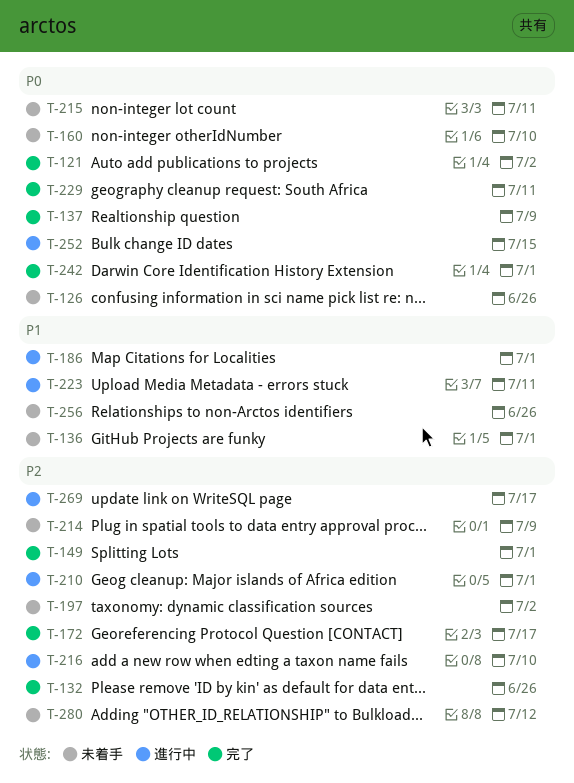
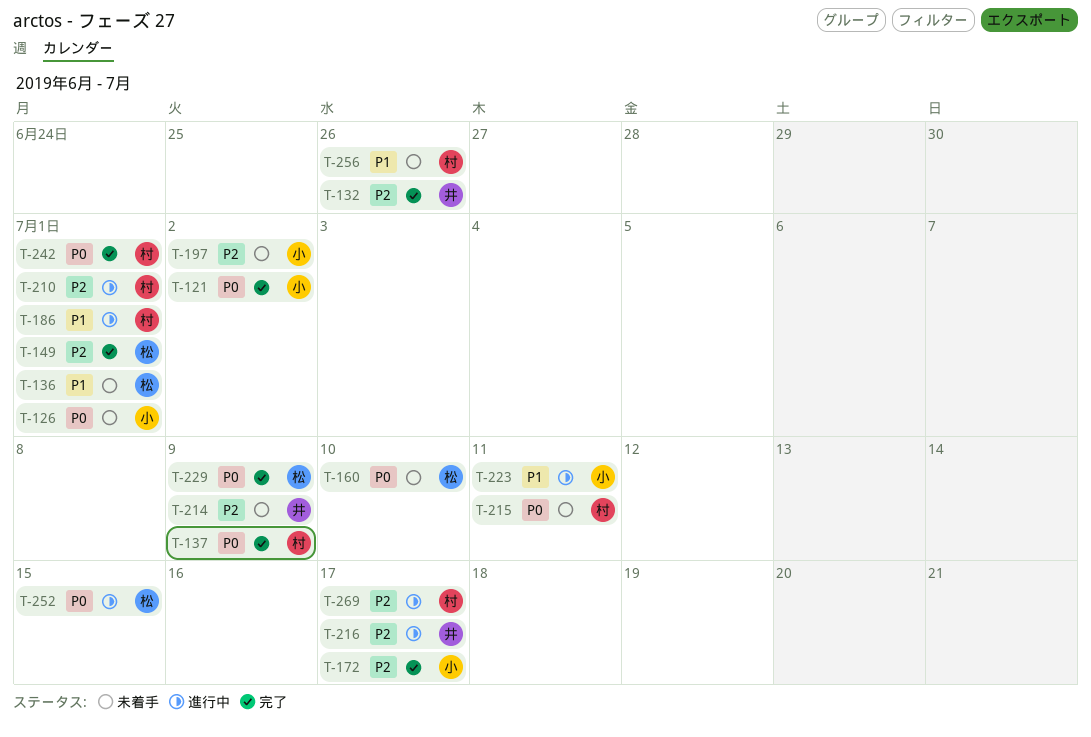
T-126, due: Jun 26 -> Jul 1
T-216, due: Jul 10 -> Jul 17
T-229, due: Jul 11 -> Jul 9
T-280: present -> none

